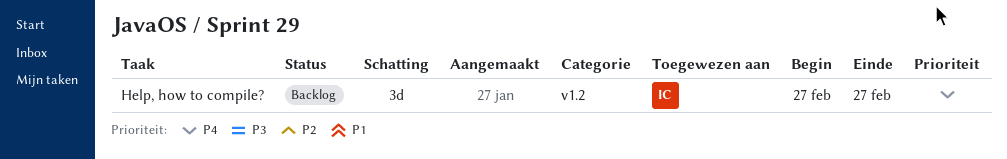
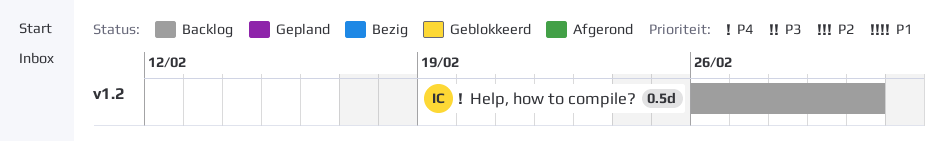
Help, how to compile?, estimate: 3d -> 0.5d
Help, how to compile?, start: Feb 27 -> Feb 26
Help, how to compile?, due: Feb 27 -> Mar 2

